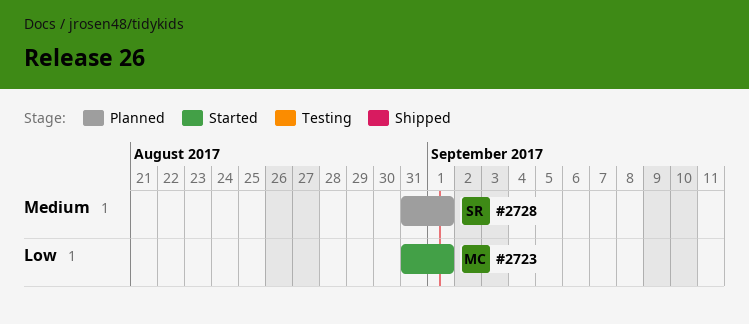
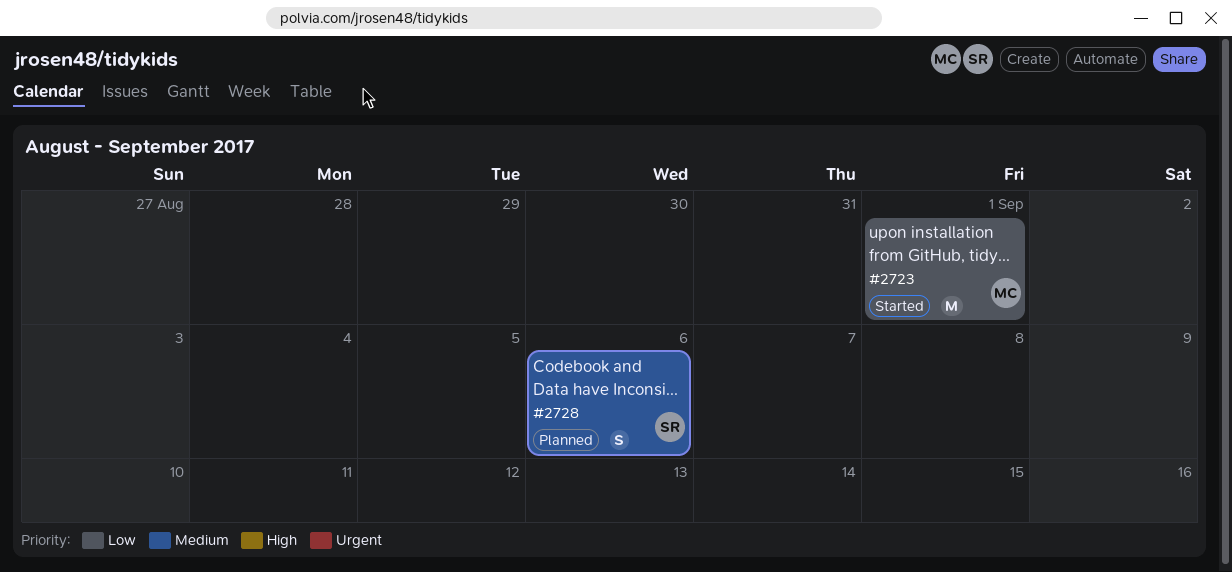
#2728, due: Sep 1 -> Sep 6

